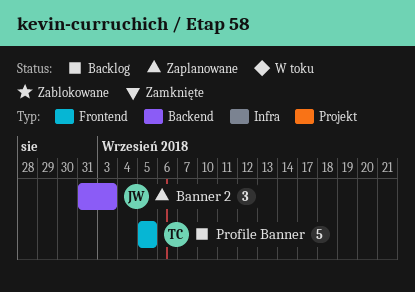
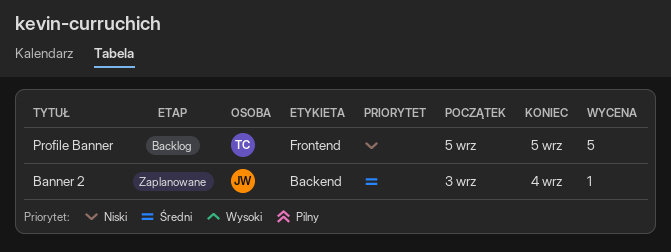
Banner 2, estimate: 3 -> 1
Banner 2, start: Aug 31 -> Sep 3
Banner 2, due: Sep 3 -> Sep 4

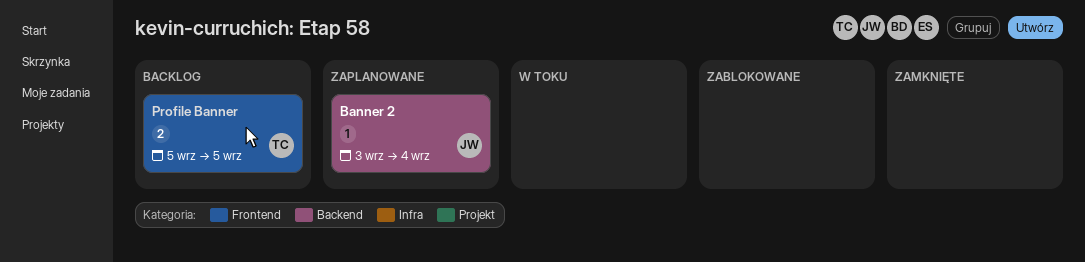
Profile Banner, estimate: 5 -> 2

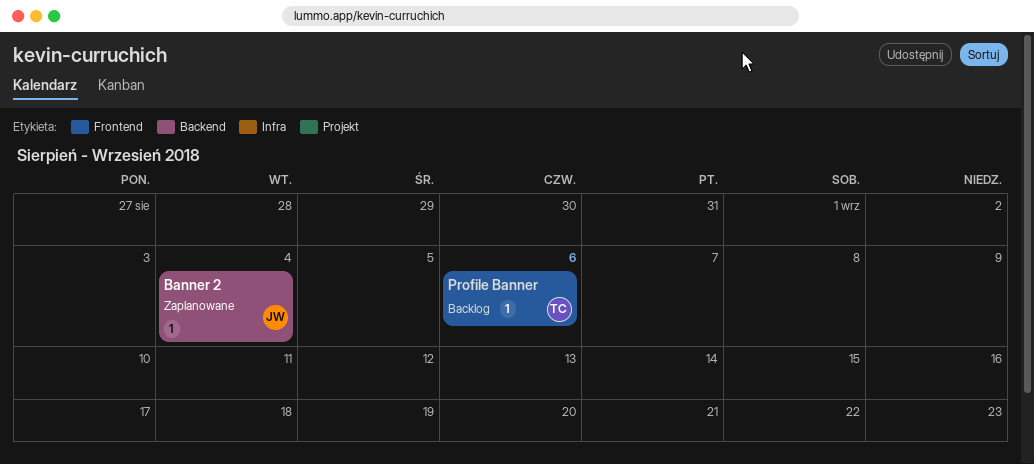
Profile Banner, estimate: 2 -> 1
Profile Banner, due: Sep 5 -> Sep 6

